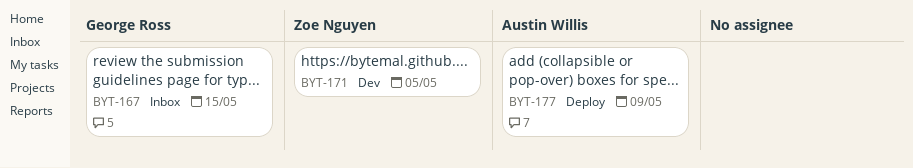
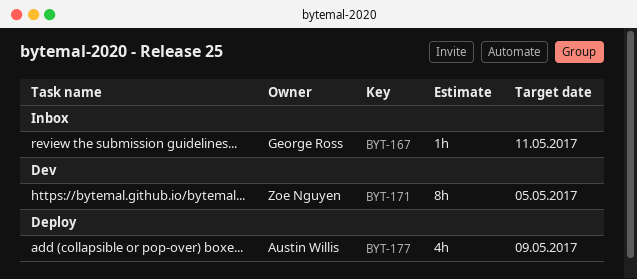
BYT-167, due: May 15 -> May 11

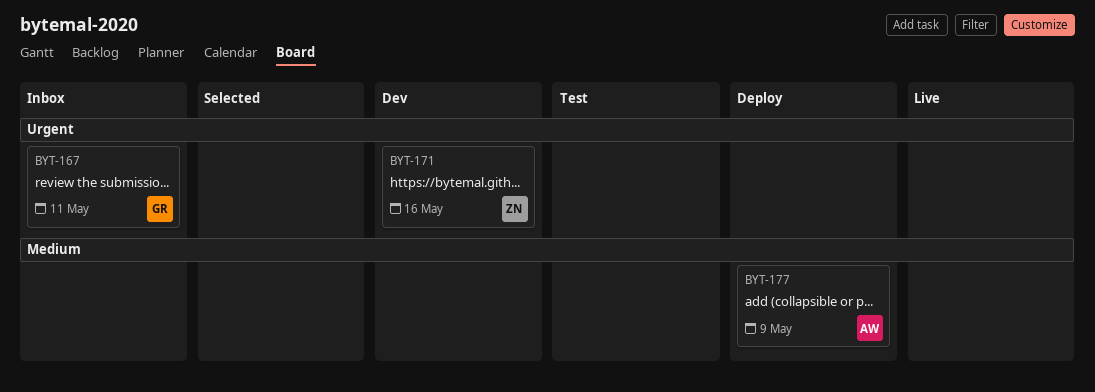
BYT-171, due: May 5 -> May 16

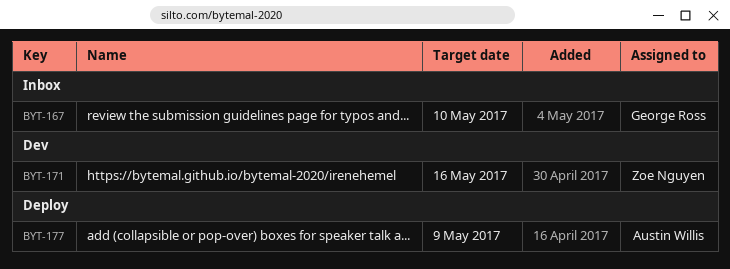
BYT-167, due: May 11 -> May 10

